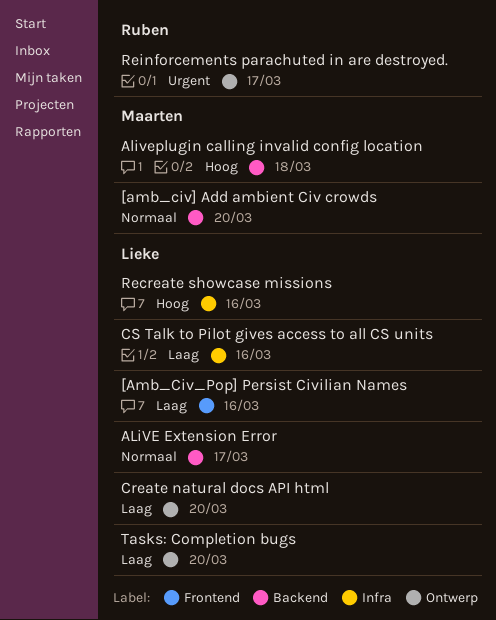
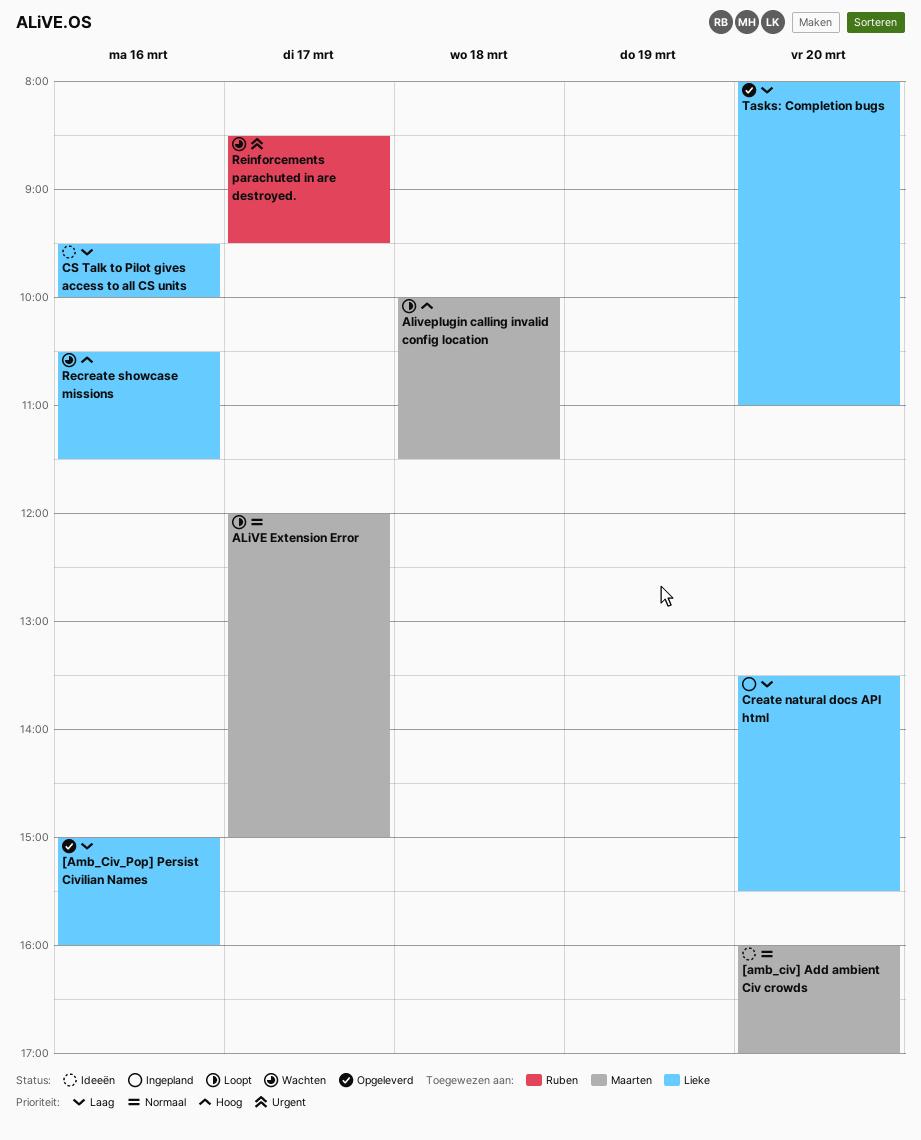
ALiVE Extension Error, owner: Lieke -> Maarten

